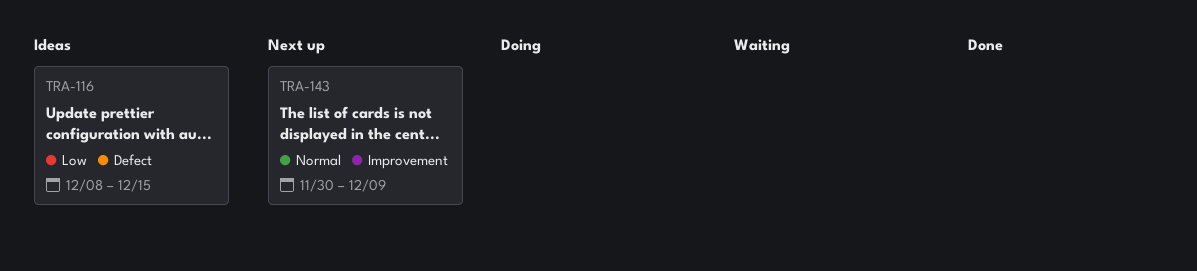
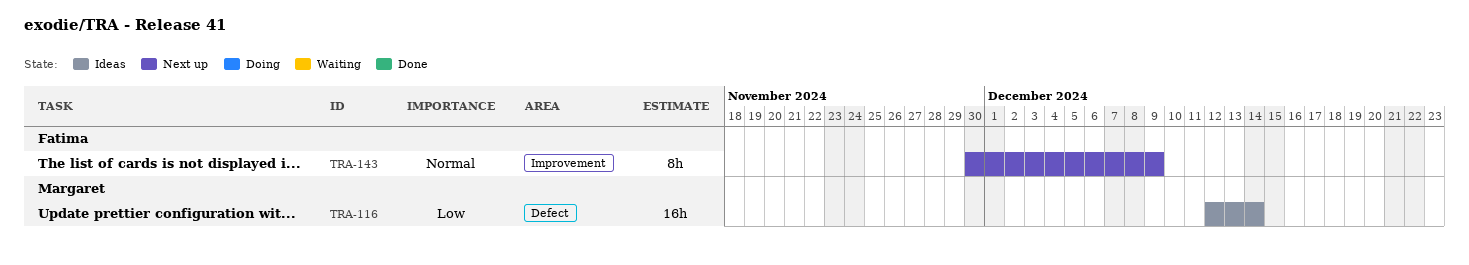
TRA-116, start: Dec 8 -> Dec 12
TRA-116, due: Dec 15 -> Dec 14

